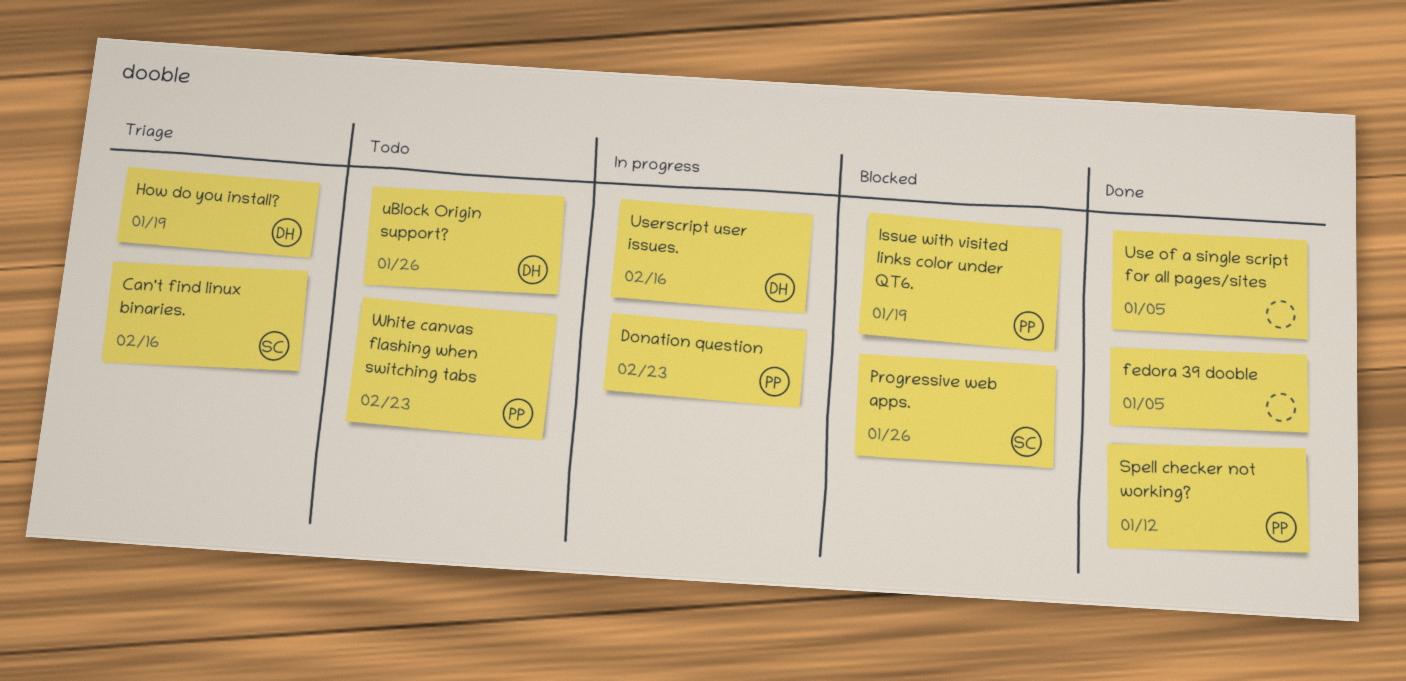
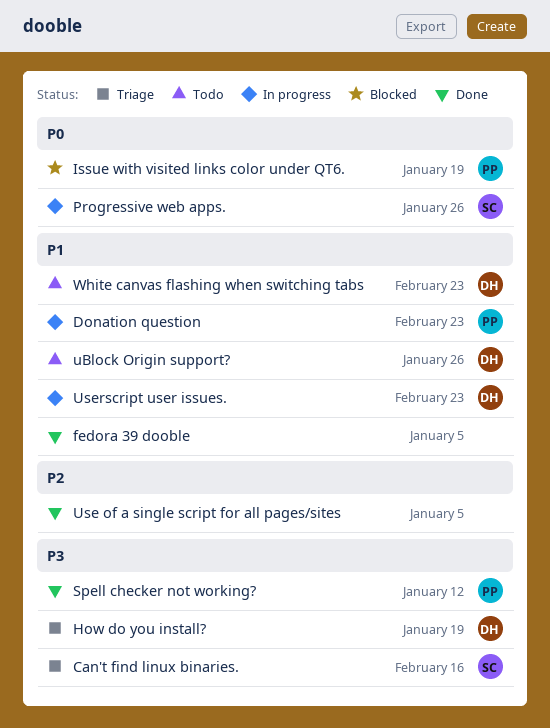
Progressive web apps., status: Blocked -> In progress
Userscript user issues., due: Feb 16 -> Feb 23
White canvas flashing when switching tabs, owner: PP -> DH

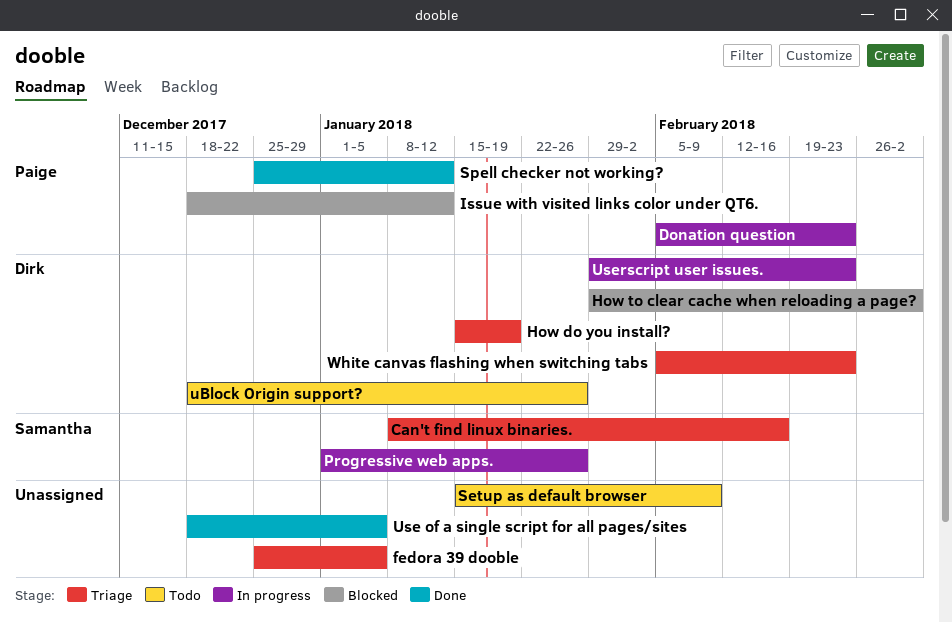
fedora 39 dooble, status: Done -> Triage
How to clear cache when reloading a page?: none -> present
Issue with visited links color under QT6., due: Jan 19 -> Jan 12
Setup as default browser: none -> present
White canvas flashing when switching tabs, status: Todo -> Triage

